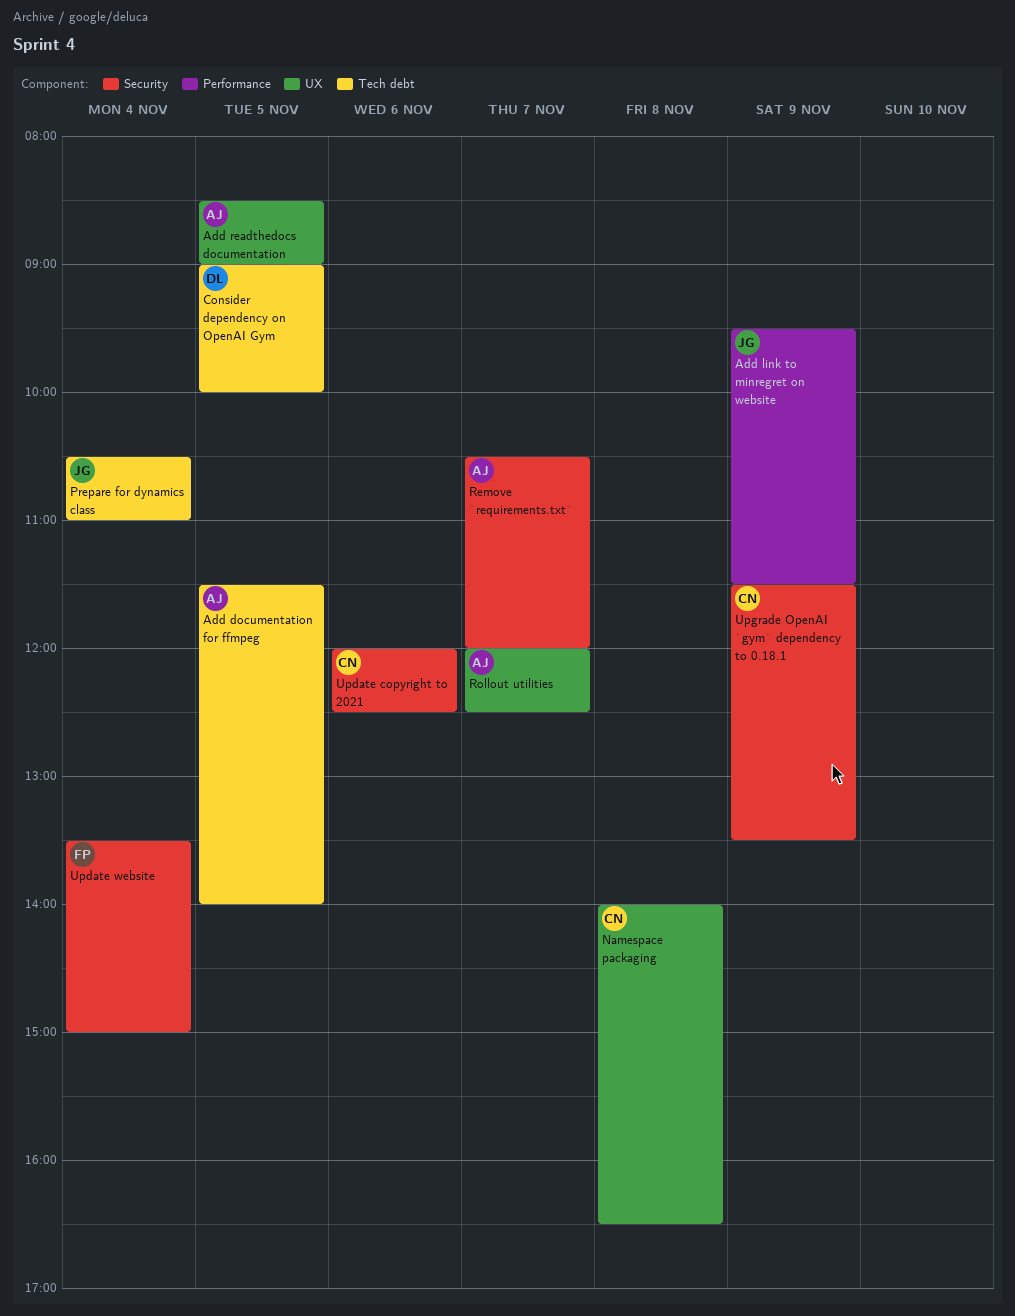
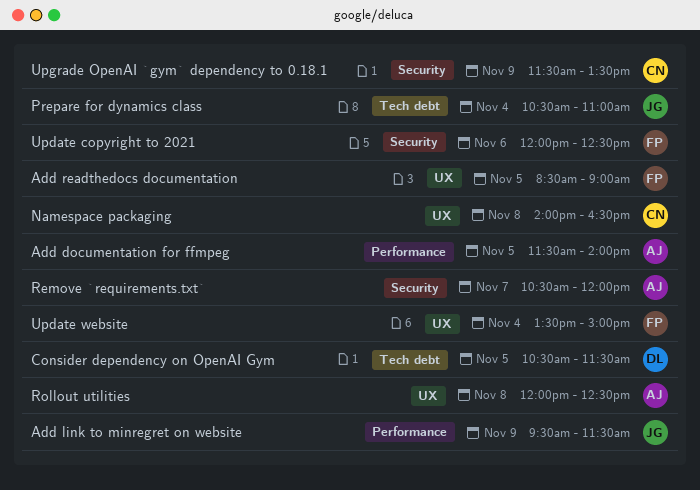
Add documentation for ffmpeg, label: Tech debt -> Performance
Add readthedocs documentation, owner: AJ -> FP
Consider dependency on OpenAI Gym, begins: 09:00 -> 10:30
Consider dependency on OpenAI Gym, ends: 10:00 -> 11:30
Rollout utilities, day: Nov 7 -> Nov 8
Update copyright to 2021, owner: CN -> FP
Update website, label: Security -> UX

